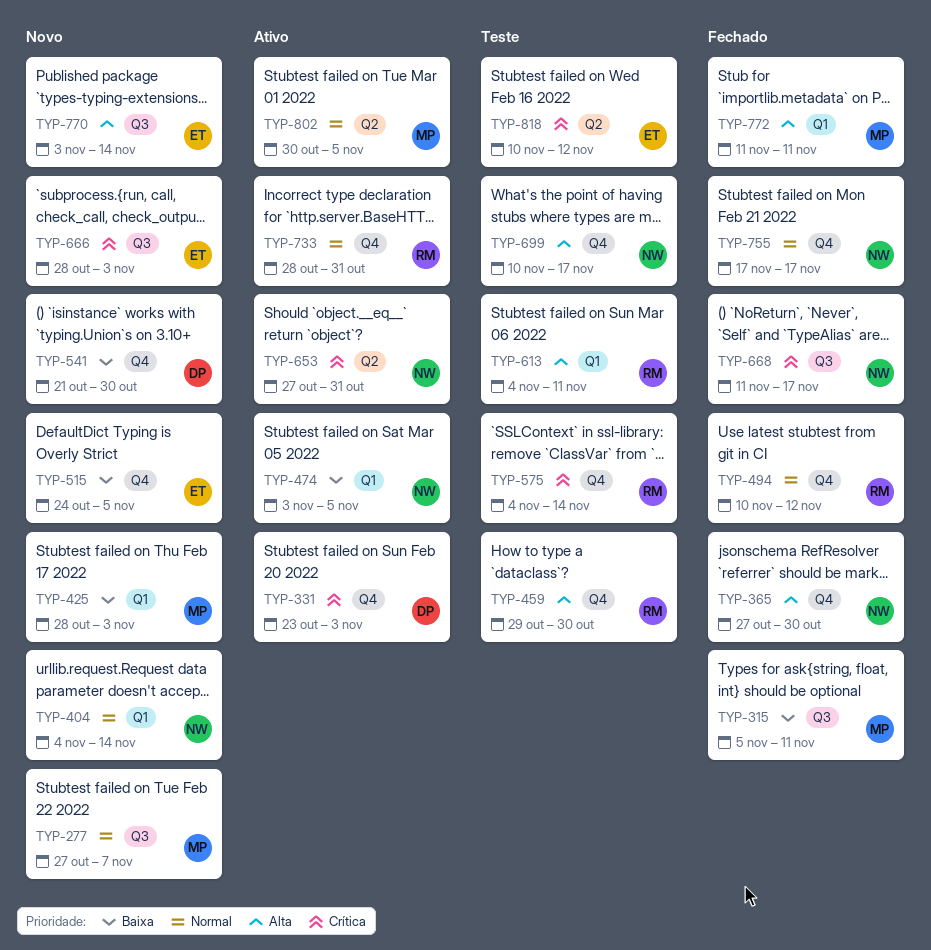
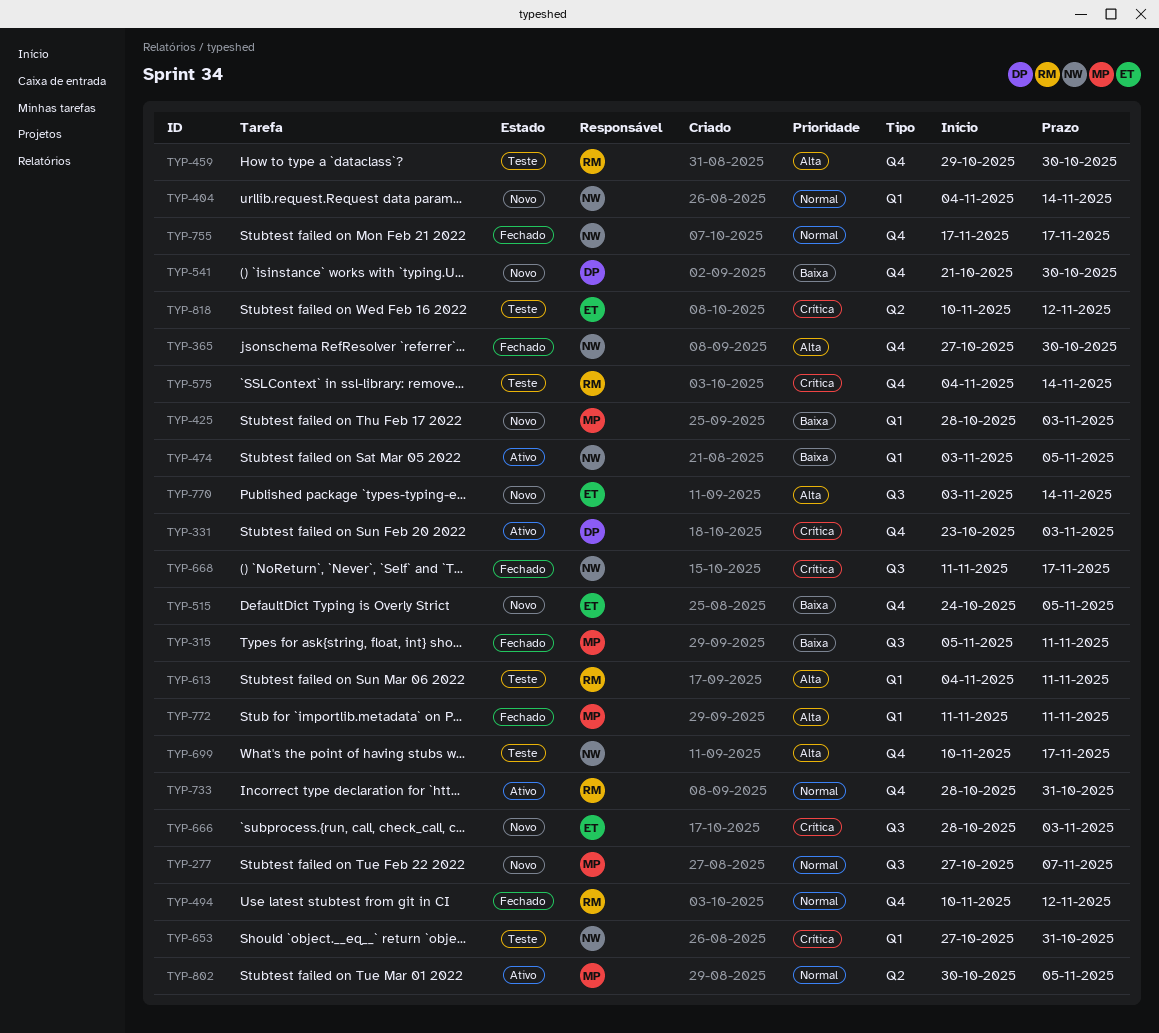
TYP-653, status: Ativo -> Teste
TYP-653, label: Q2 -> Q1

